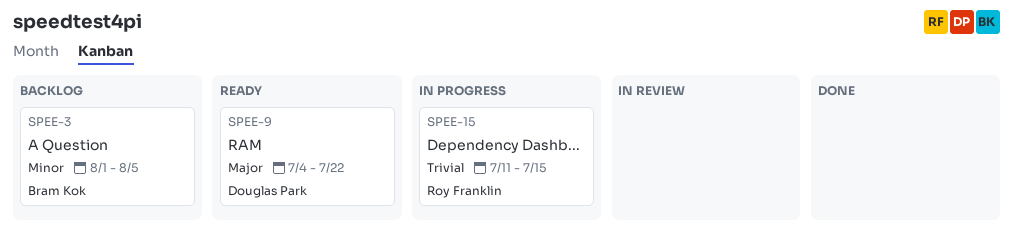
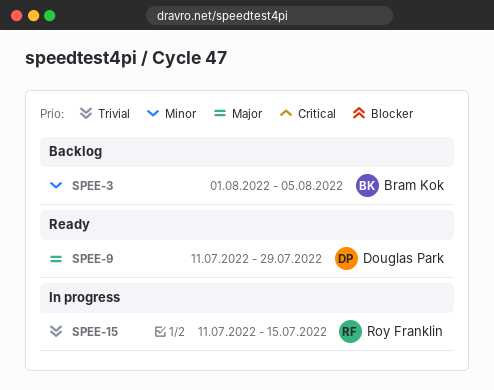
SPEE-9, start: Jul 4 -> Jul 11
SPEE-9, due: Jul 22 -> Jul 29

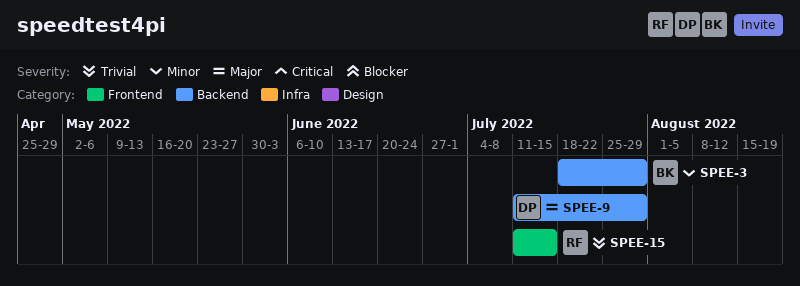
SPEE-3, start: Aug 1 -> Jul 18
SPEE-3, due: Aug 5 -> Jul 29

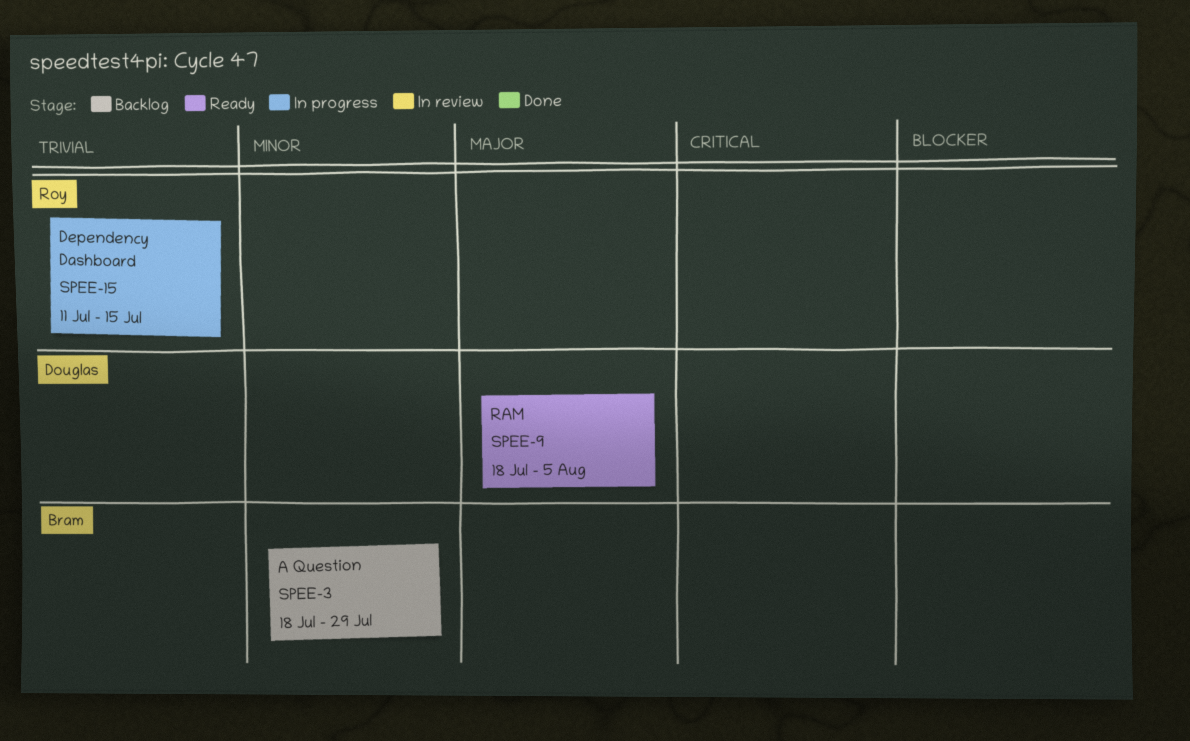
SPEE-9, start: Jul 11 -> Jul 18
SPEE-9, due: Jul 29 -> Aug 5

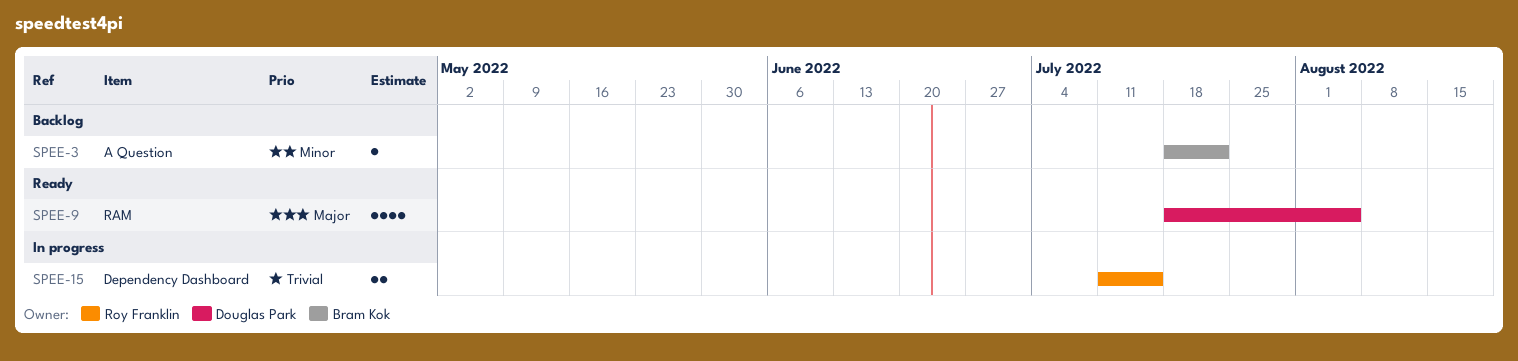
SPEE-3, due: Jul 29 -> Jul 22

